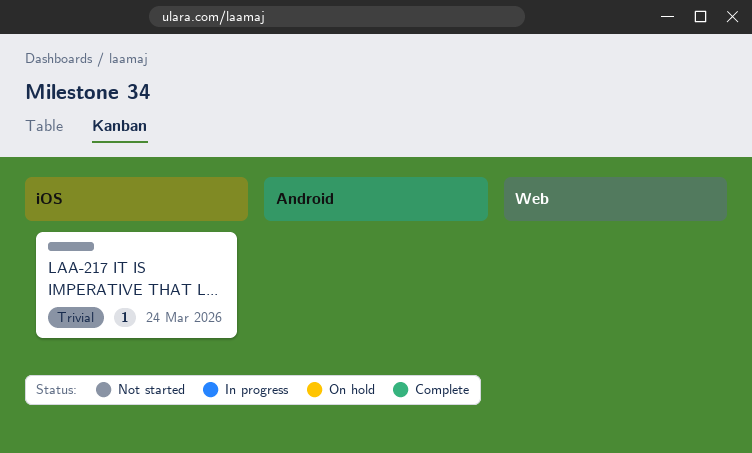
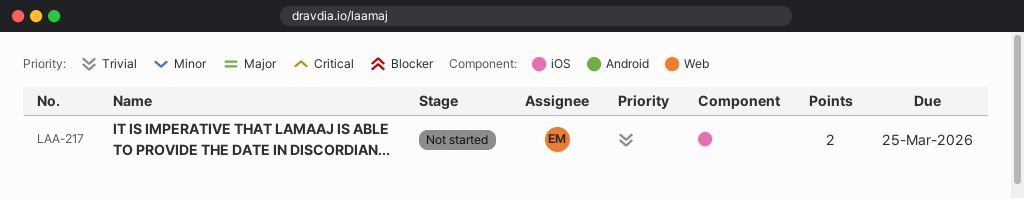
LAA-217, estimate: 1 -> 2
LAA-217, due: Mar 24 -> Mar 25

